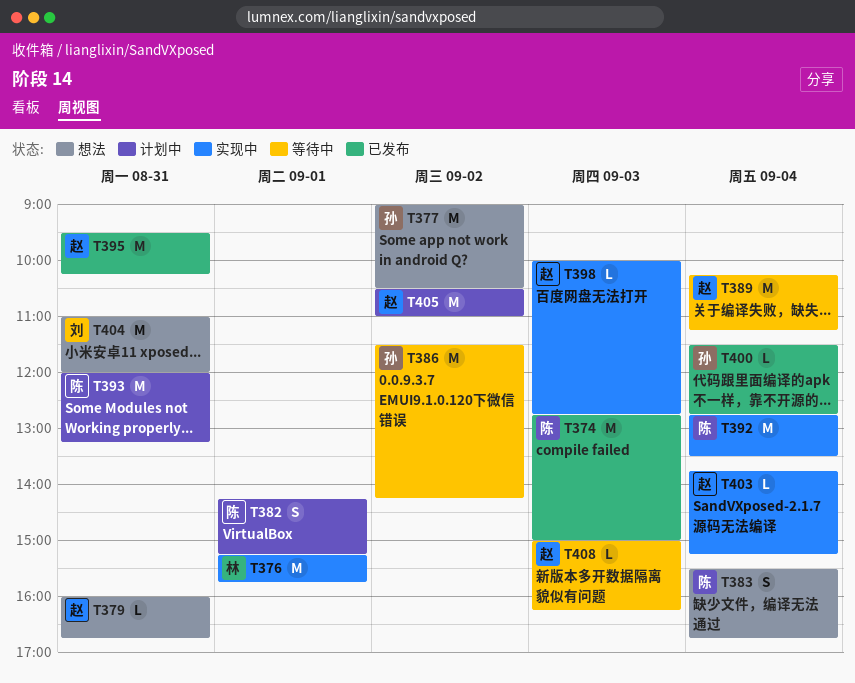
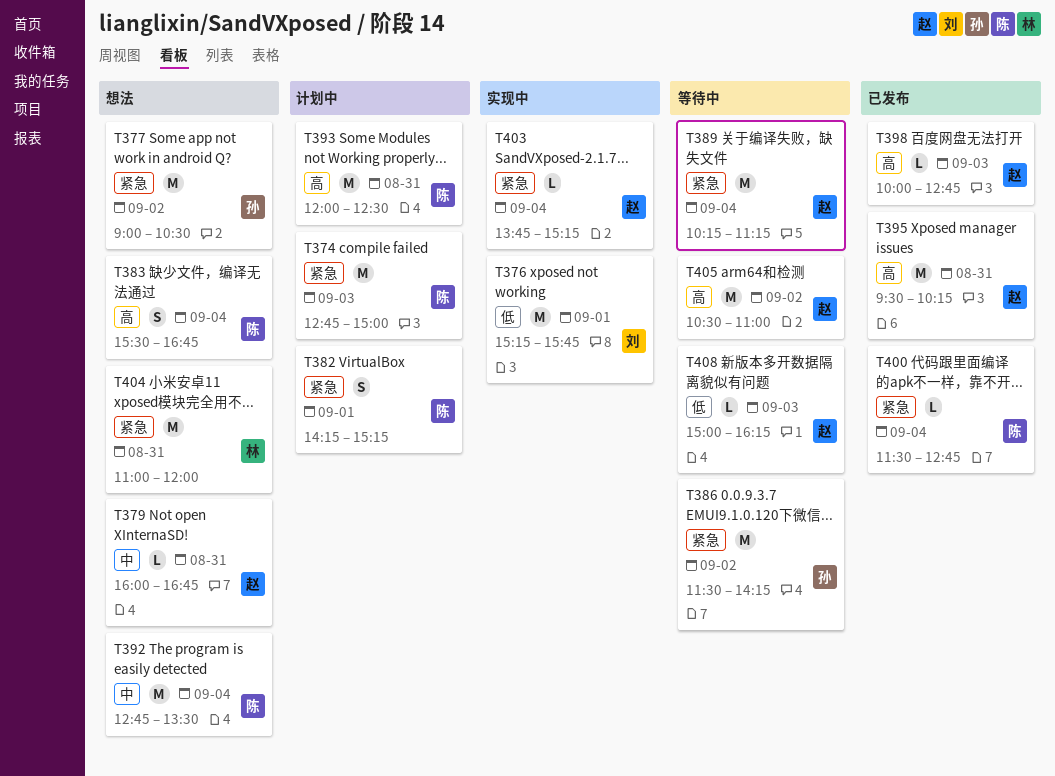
T374, status: 已发布 -> 计划中
T376, owner: 林 -> 刘
T392, status: 实现中 -> 想法
T393, ends: 13:15 -> 12:30
T398, status: 实现中 -> 已发布
T400, owner: 孙 -> 陈
T404, owner: 刘 -> 林
T405, status: 计划中 -> 等待中

